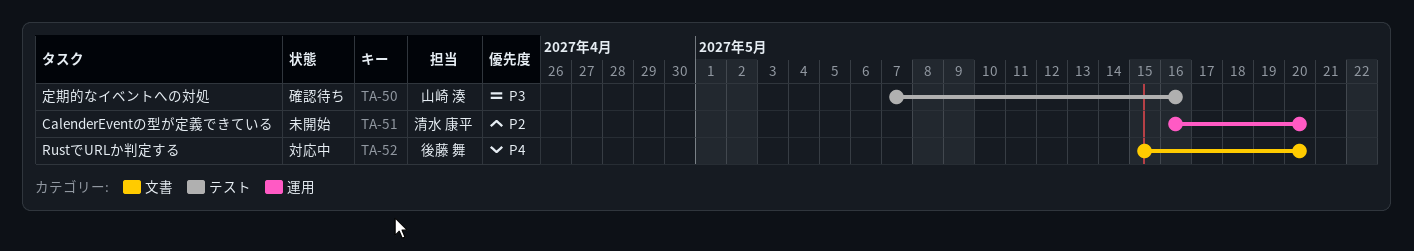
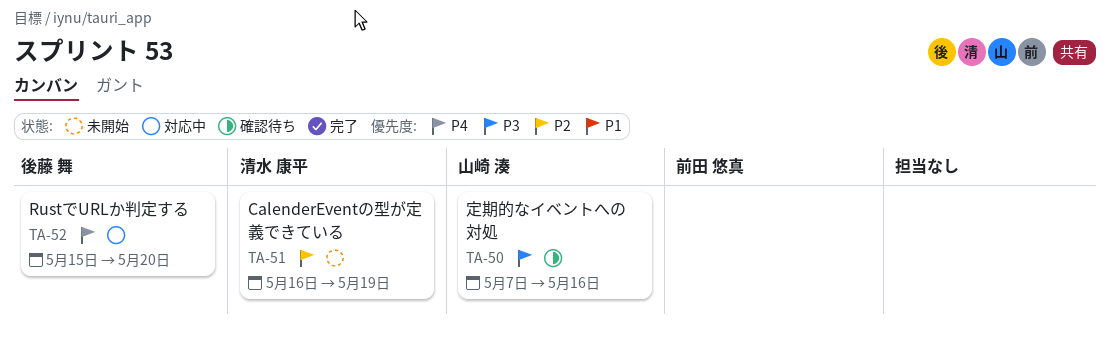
TA-51, due: May 20 -> May 19

